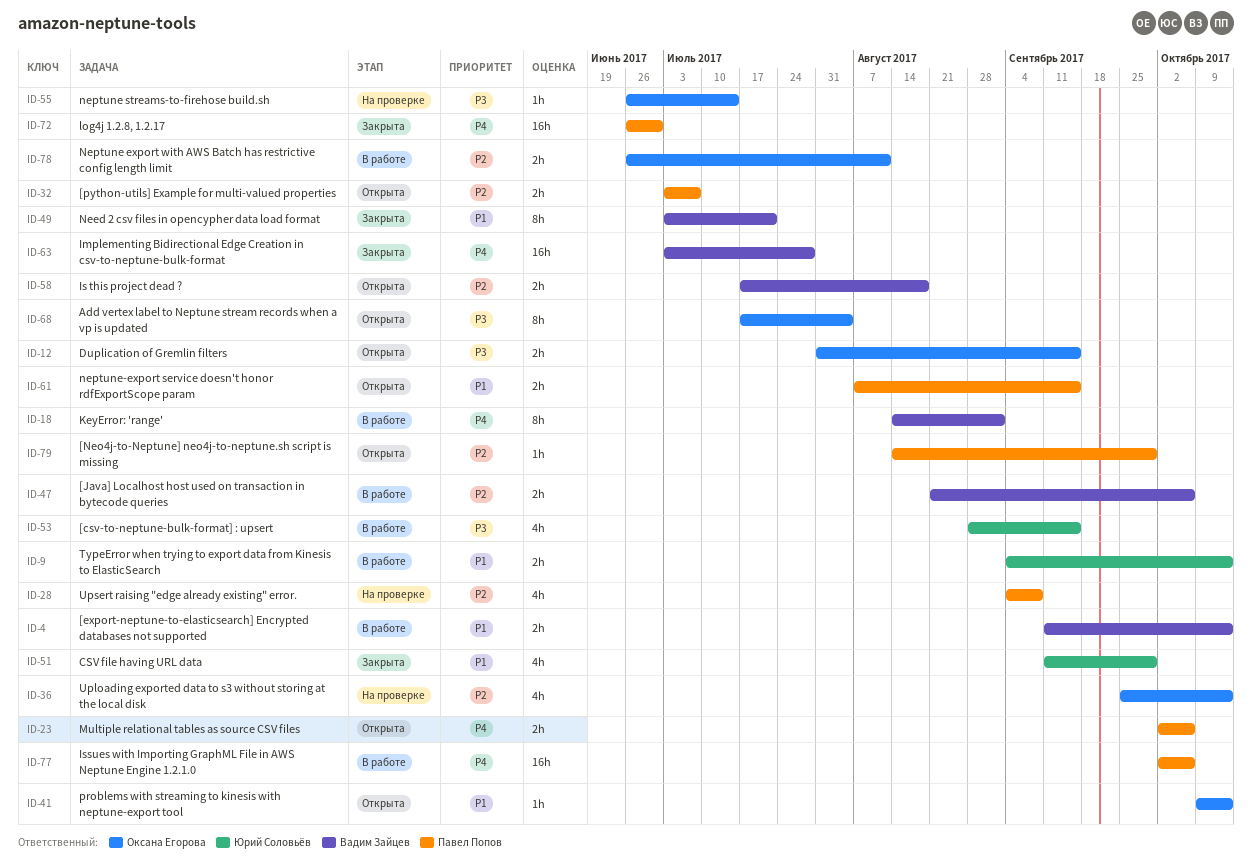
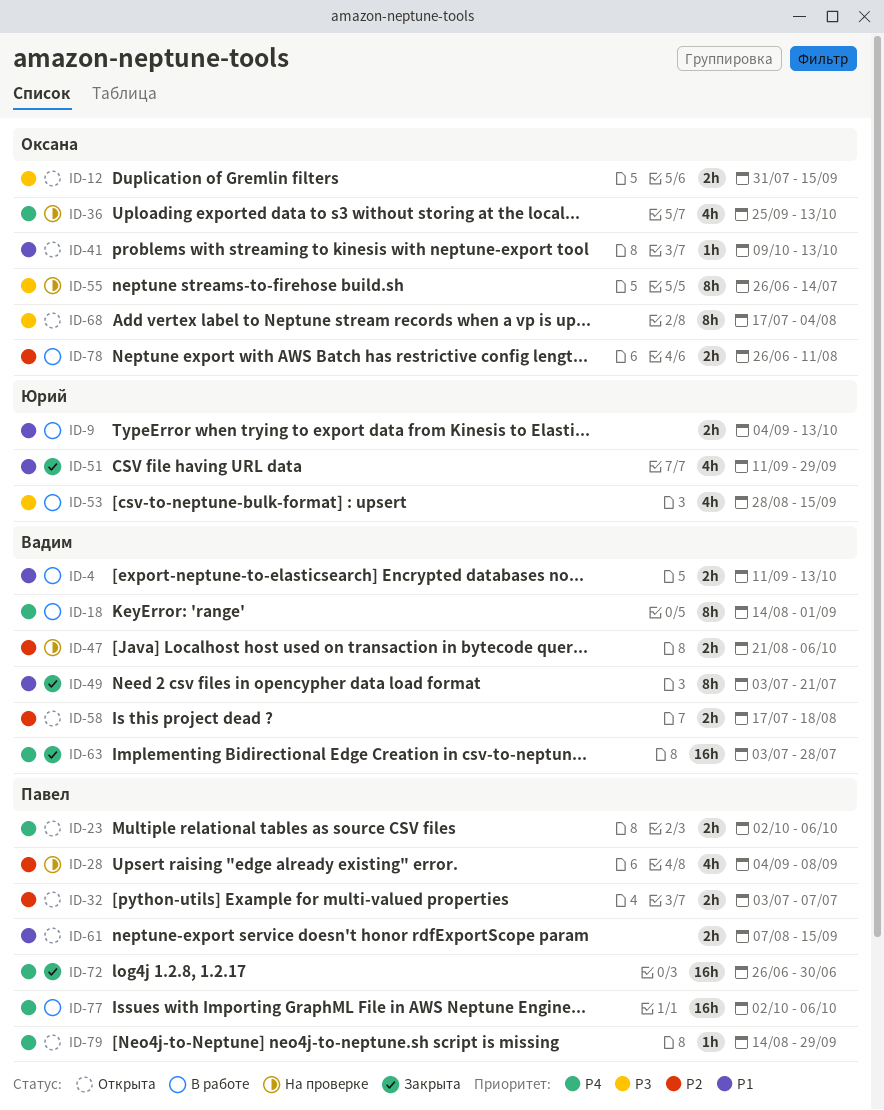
ID-36, priority: P2 -> P4
ID-47, status: В работе -> На проверке
ID-55, estimate: 1h -> 8h
ID-79, priority: P2 -> P4

